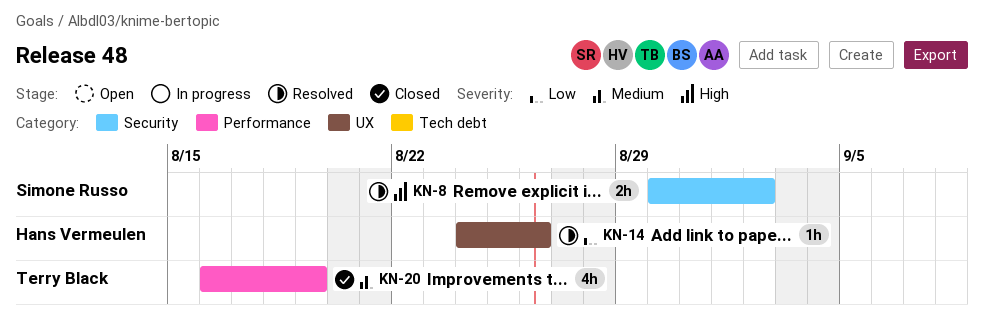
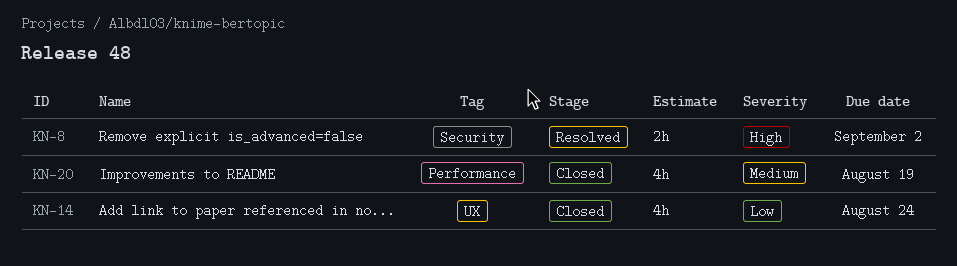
KN-14, status: Resolved -> Closed
KN-14, estimate: 1h -> 4h
KN-14, due: Aug 26 -> Aug 24

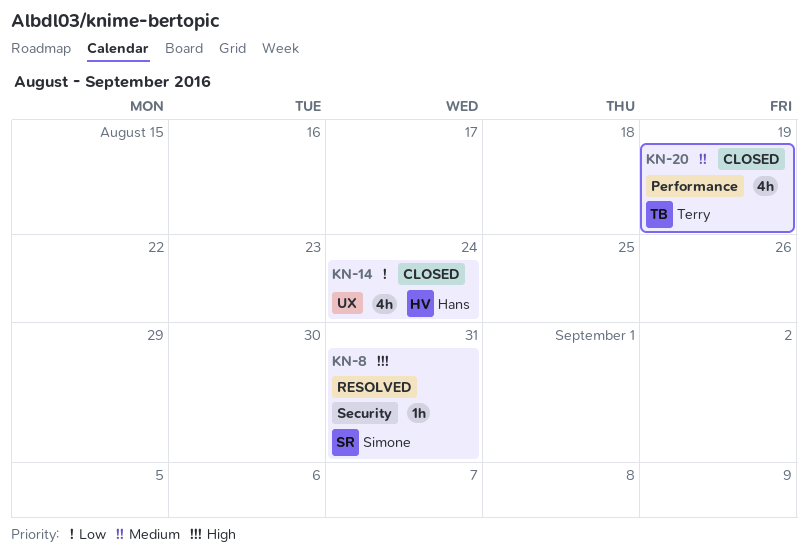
KN-8, estimate: 2h -> 1h
KN-8, due: Sep 2 -> Aug 31

